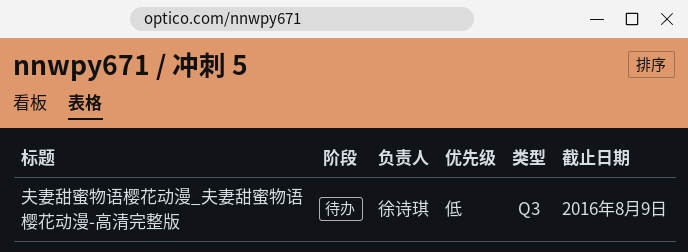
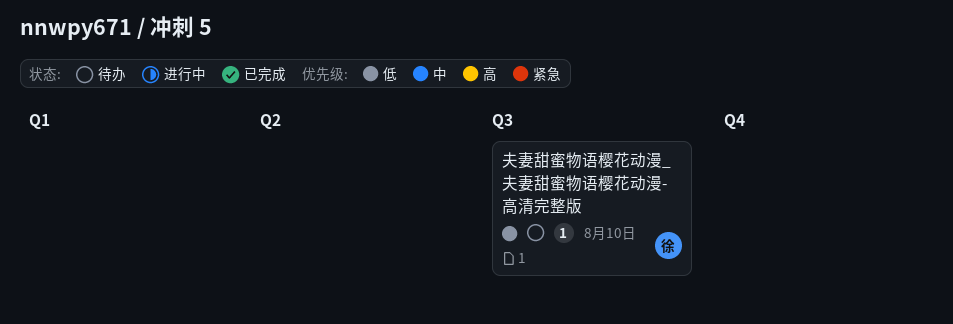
夫妻甜蜜物语樱花动漫_夫妻甜蜜物语樱花动漫-高清完整版, due: Aug 9 -> Aug 10

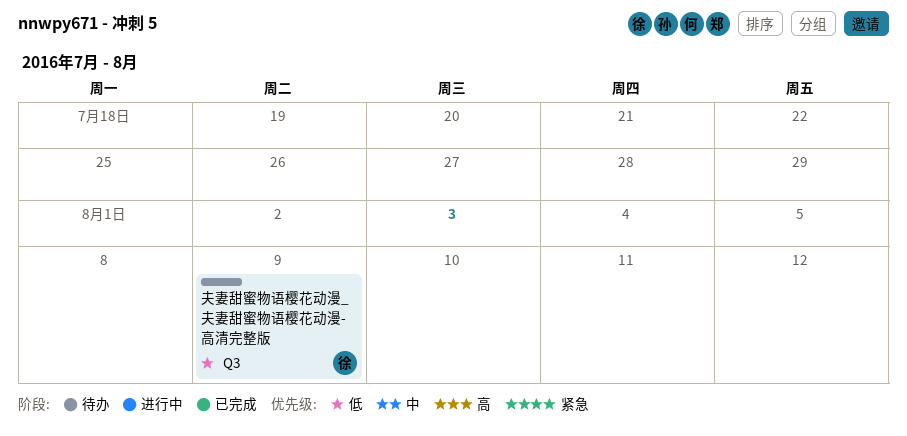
夫妻甜蜜物语樱花动漫_夫妻甜蜜物语樱花动漫-高清完整版, due: Aug 10 -> Aug 9

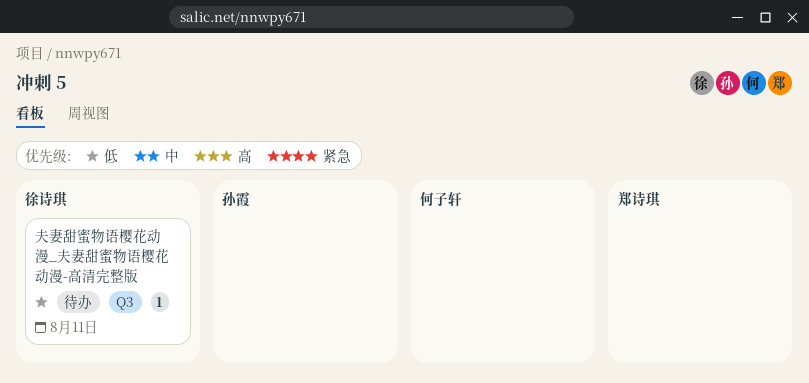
夫妻甜蜜物语樱花动漫_夫妻甜蜜物语樱花动漫-高清完整版, due: Aug 9 -> Aug 11

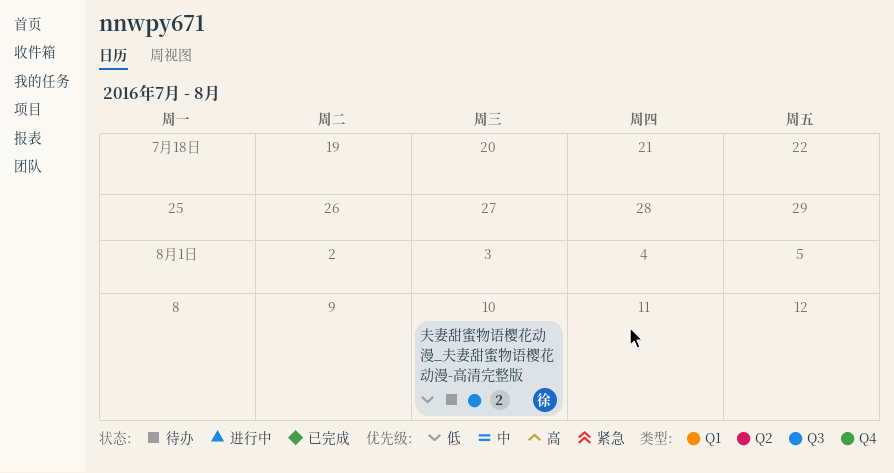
夫妻甜蜜物语樱花动漫_夫妻甜蜜物语樱花动漫-高清完整版, estimate: 1 -> 2
夫妻甜蜜物语樱花动漫_夫妻甜蜜物语樱花动漫-高清完整版, due: Aug 11 -> Aug 10

